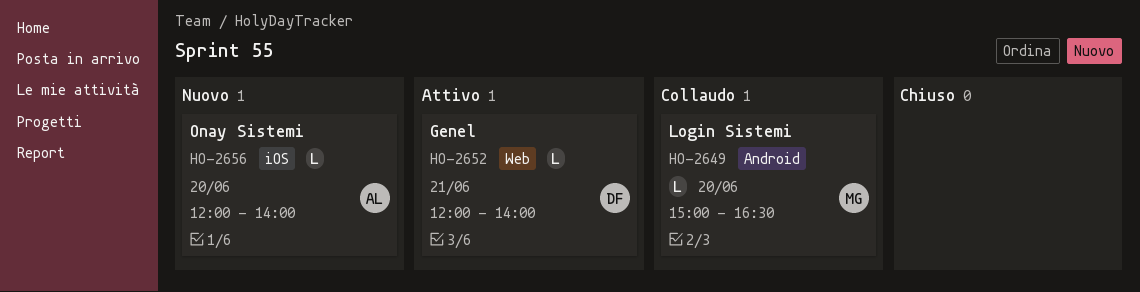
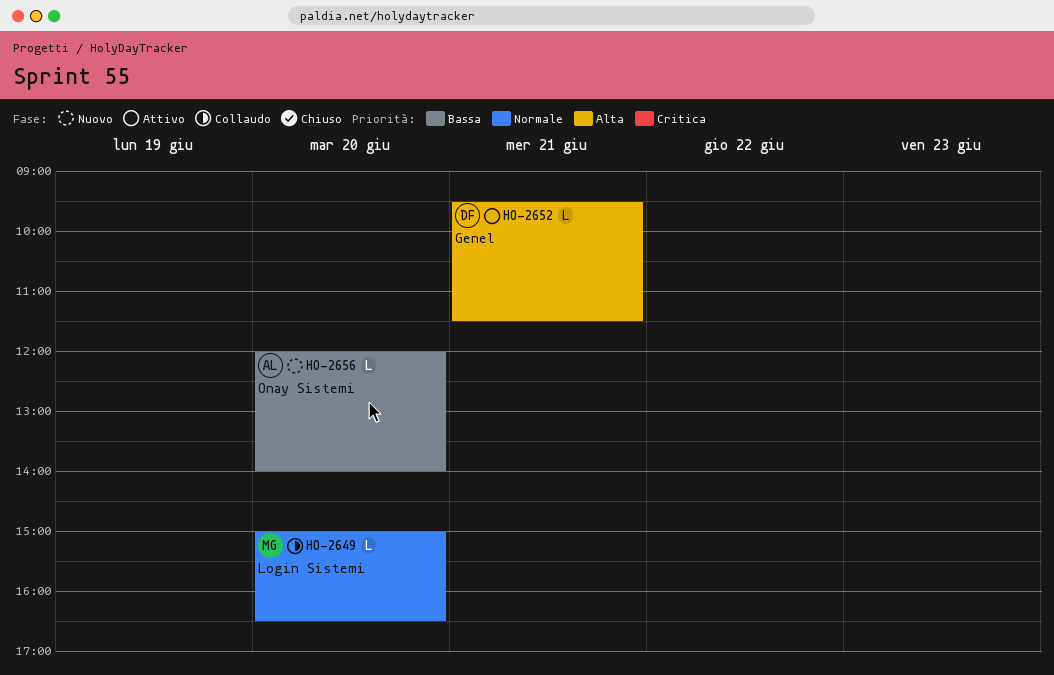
HO-2652, begins: 12:00 -> 09:30
HO-2652, ends: 14:00 -> 11:30

